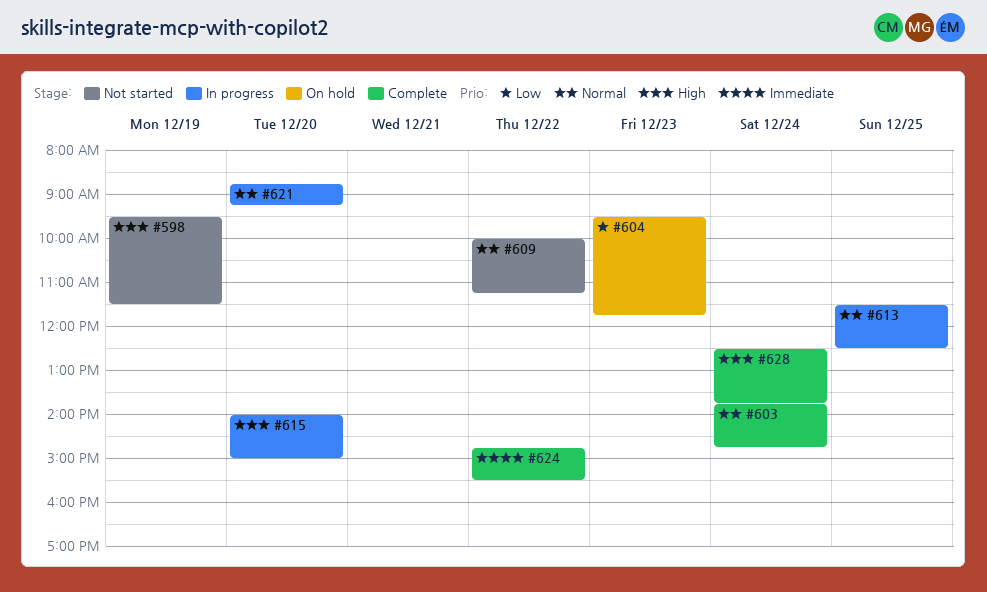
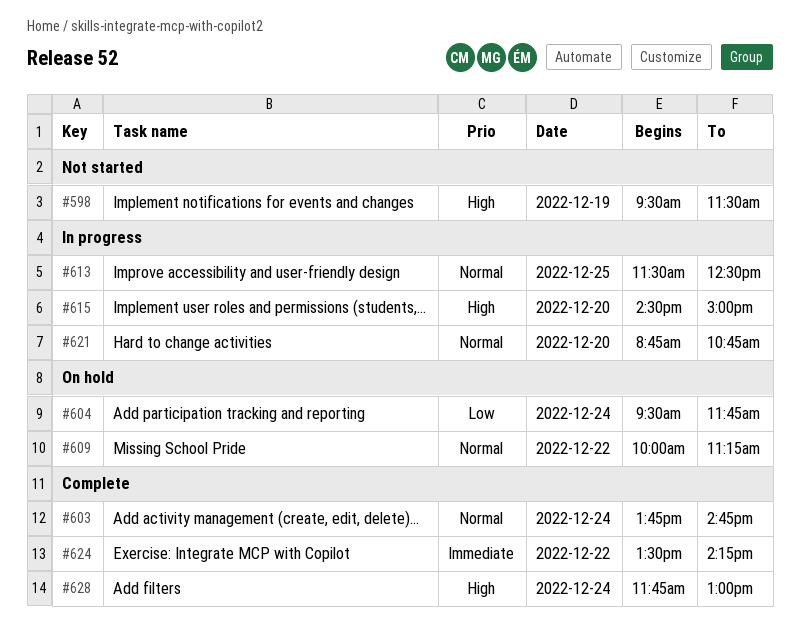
#604, day: Dec 23 -> Dec 24
#609, status: Not started -> On hold
#615, begins: 14:00 -> 14:30
#621, ends: 09:15 -> 10:45
#624, begins: 14:45 -> 13:30
#624, ends: 15:30 -> 14:15
#628, begins: 12:30 -> 11:45
#628, ends: 13:45 -> 13:00

